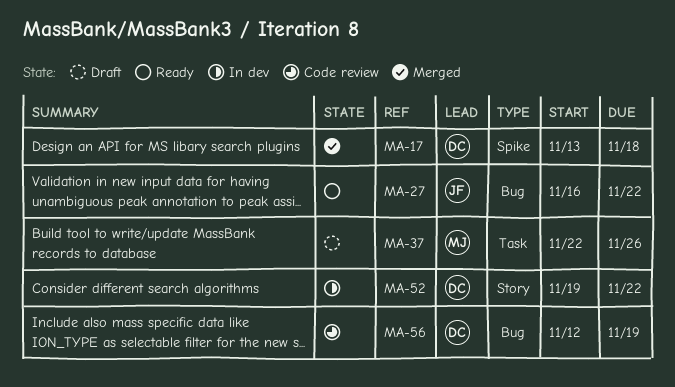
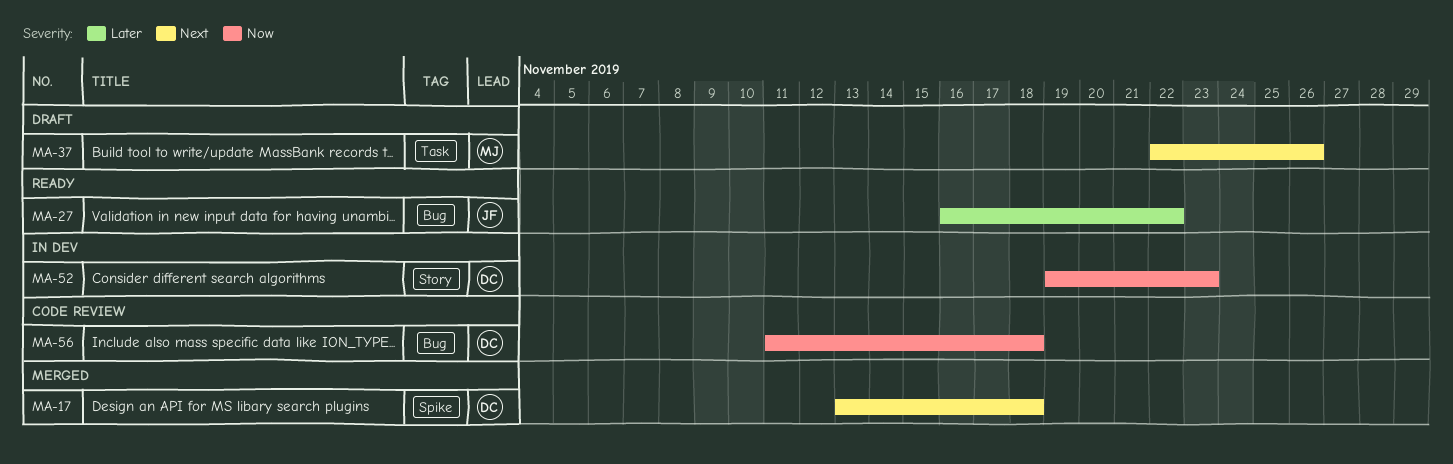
MA-52, due: Nov 22 -> Nov 23
MA-56, start: Nov 12 -> Nov 11
MA-56, due: Nov 19 -> Nov 18

